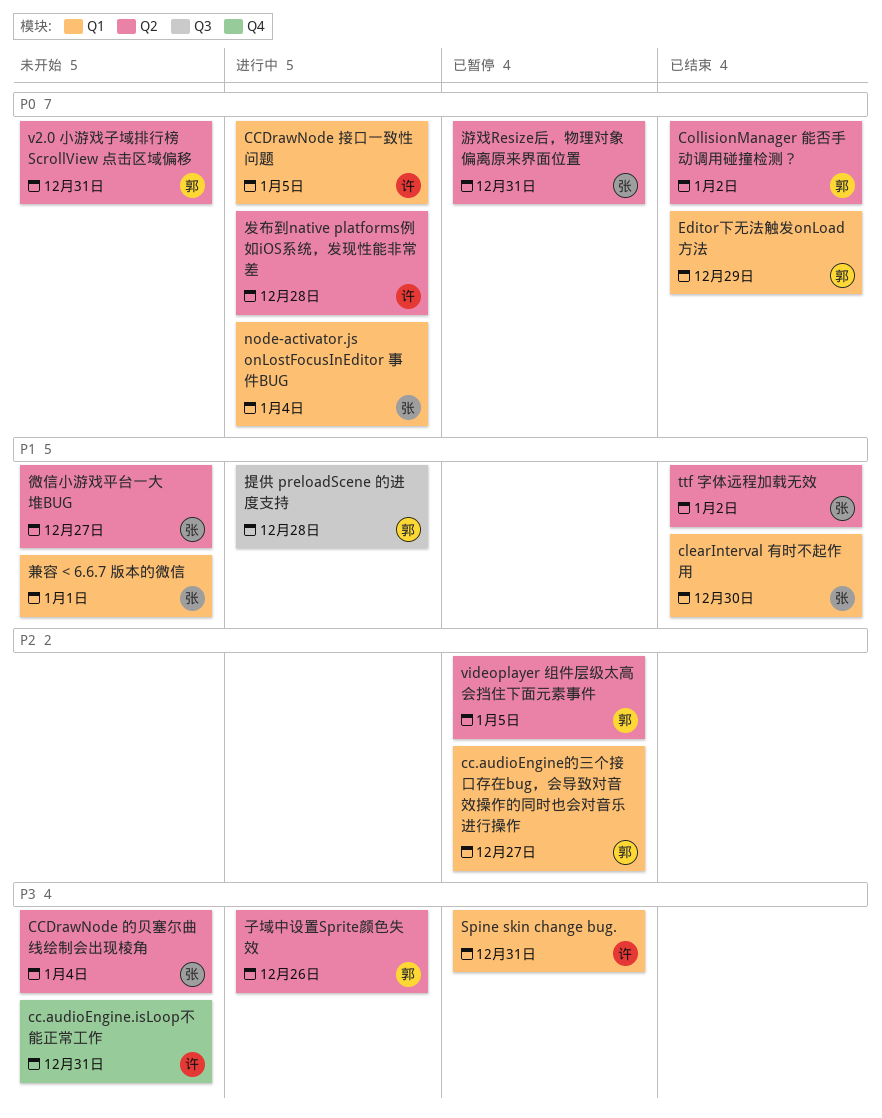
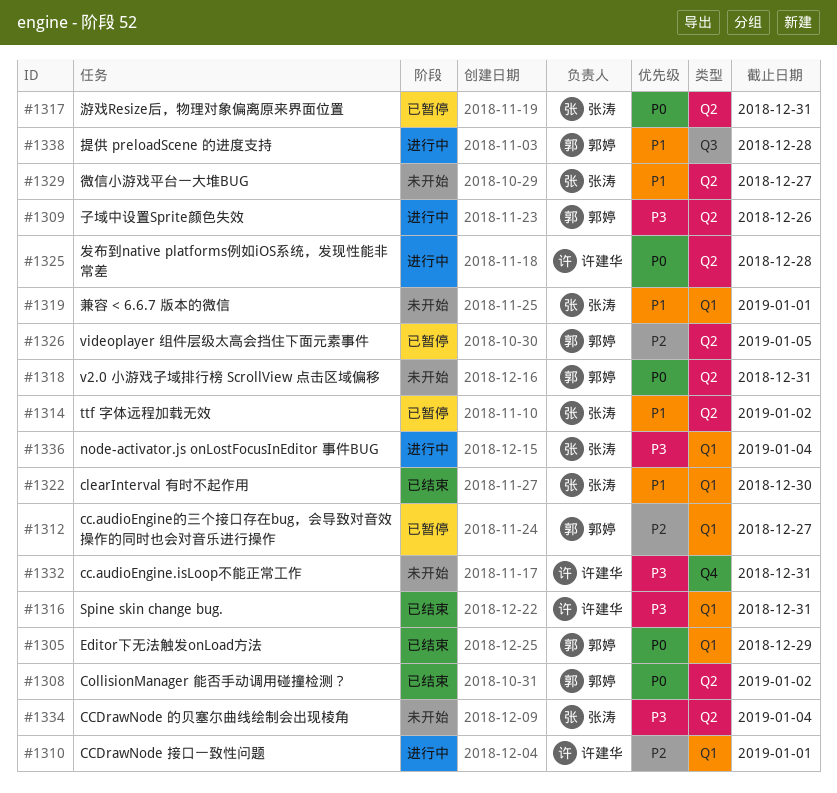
CCDrawNode 接口一致性问题, priority: P0 -> P2
CCDrawNode 接口一致性问题, due: Jan 5 -> Jan 1
node-activator.js onLostFocusInEditor 事件BUG, priority: P0 -> P3
Spine skin change bug., status: 已暂停 -> 已结束
ttf 字体远程加载无效, status: 已结束 -> 已暂停

